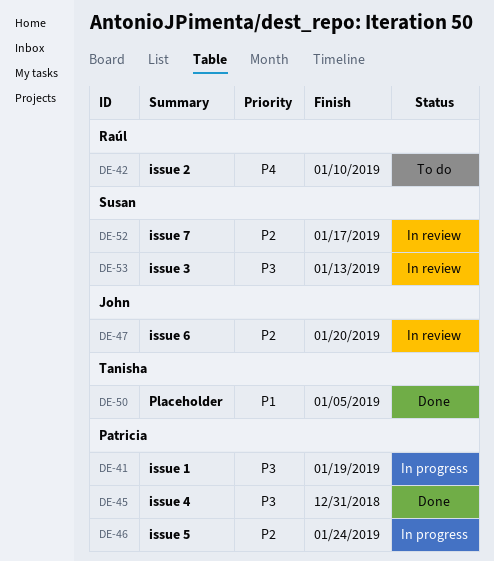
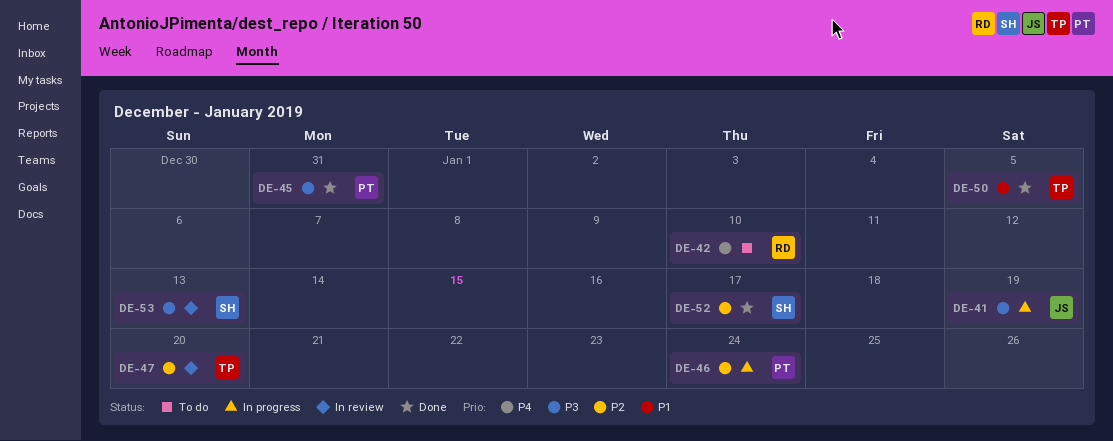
DE-41, owner: Patricia -> John
DE-47, owner: John -> Tanisha
DE-52, status: In review -> Done

